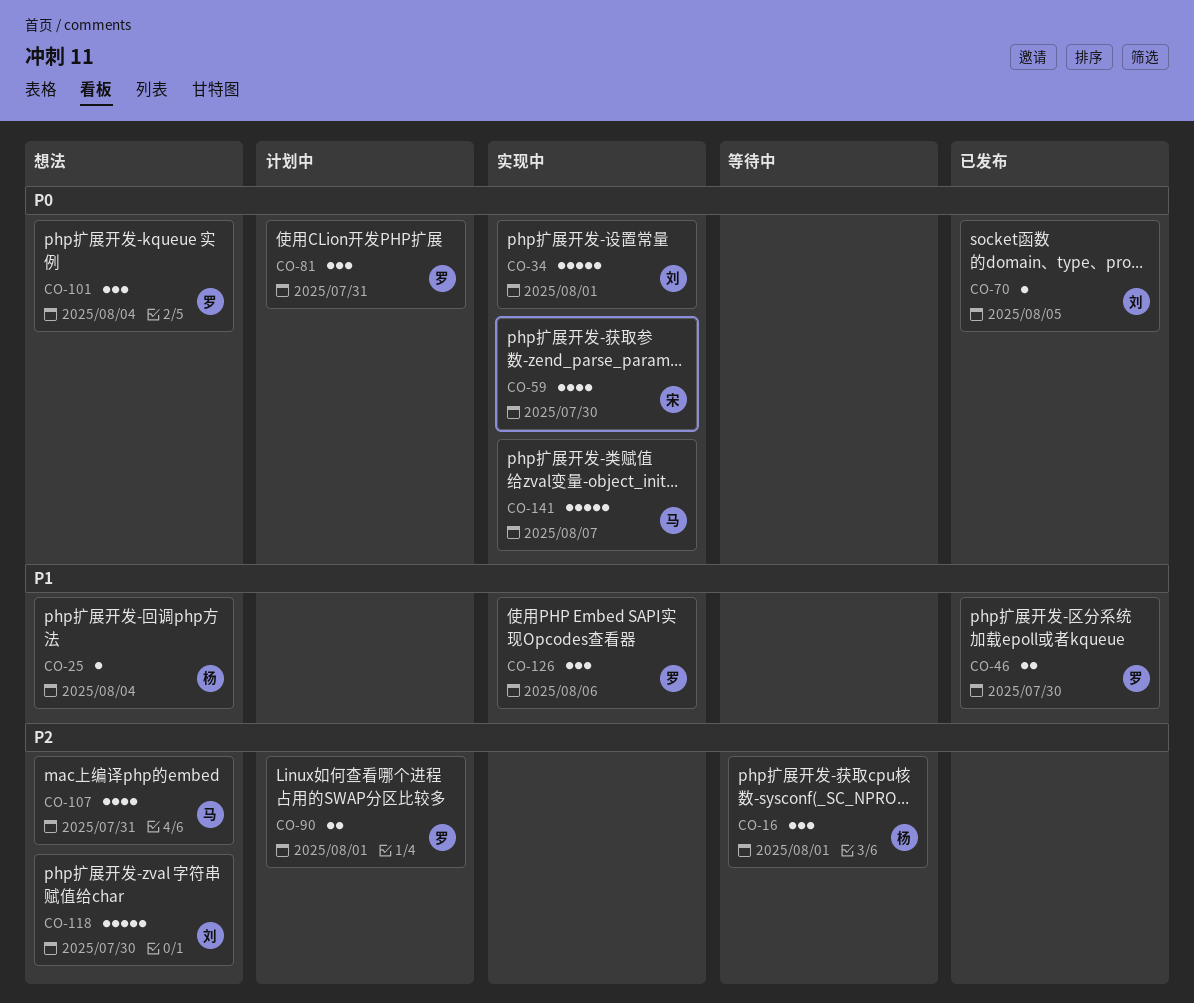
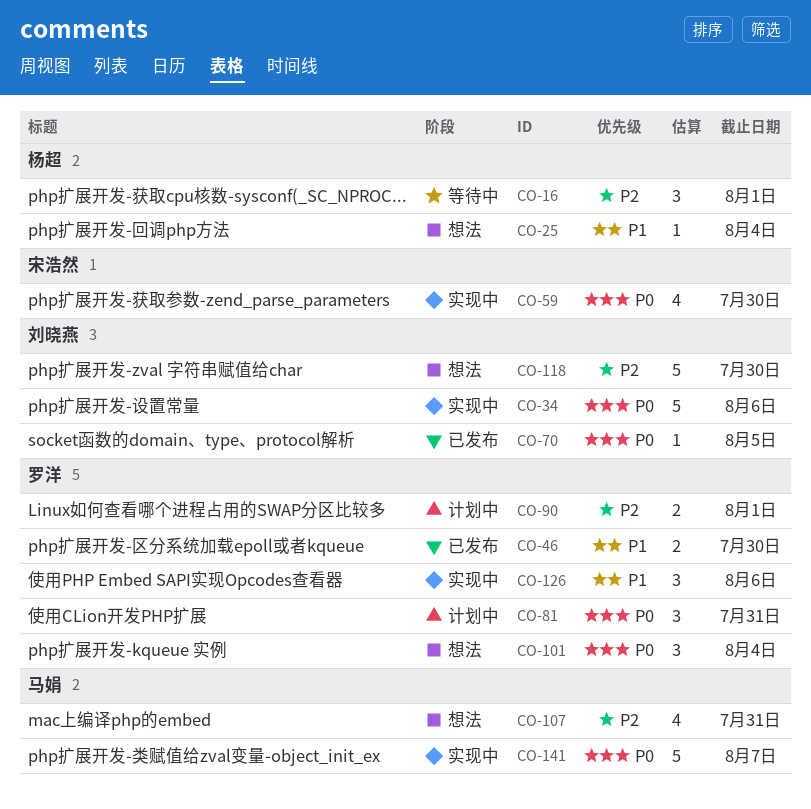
CO-34, due: Aug 1 -> Aug 6

